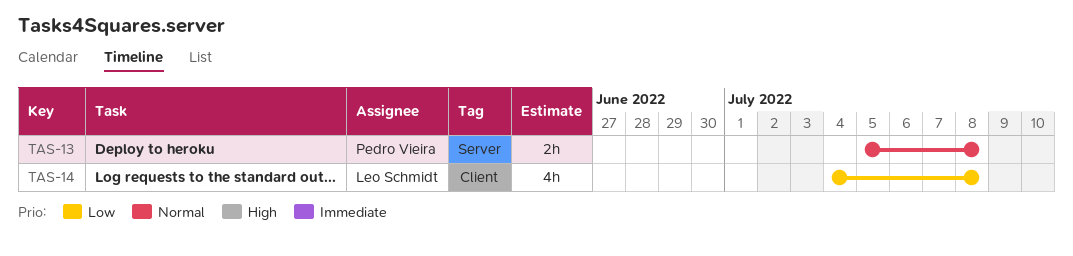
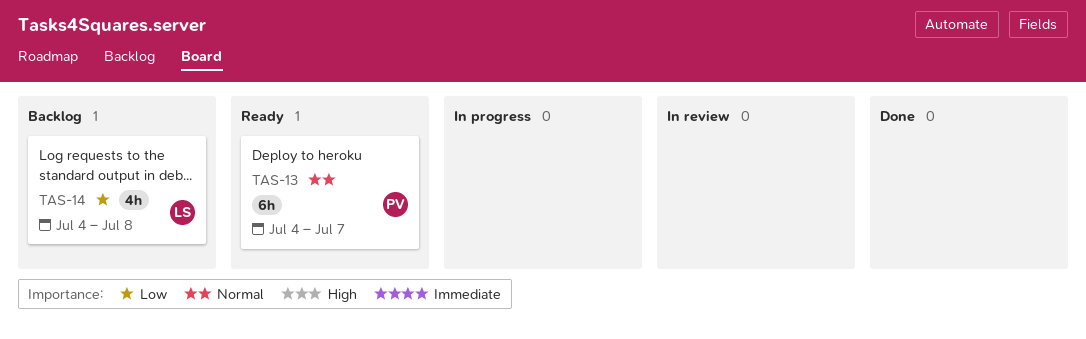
TAS-13, estimate: 2h -> 6h
TAS-13, start: Jul 5 -> Jul 4
TAS-13, due: Jul 8 -> Jul 7

